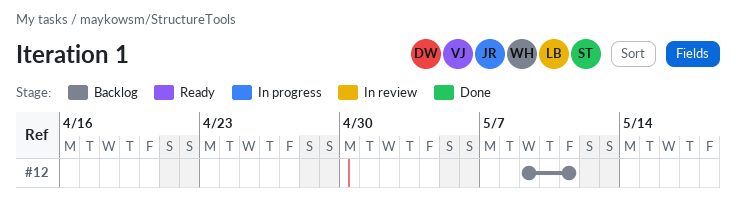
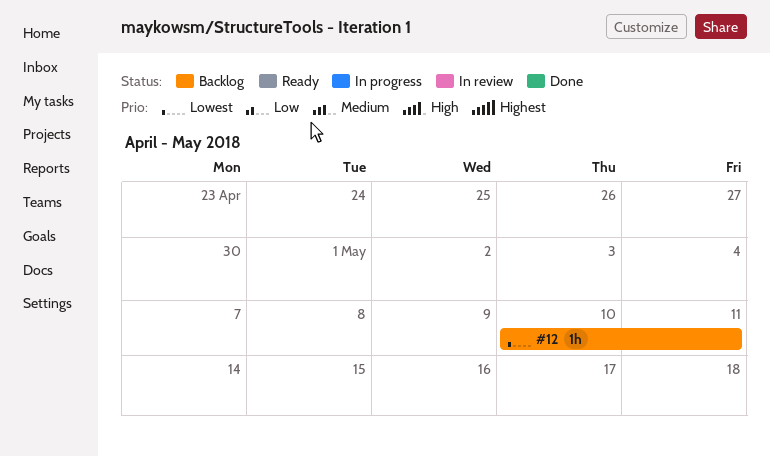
#12, start: May 9 -> May 10

